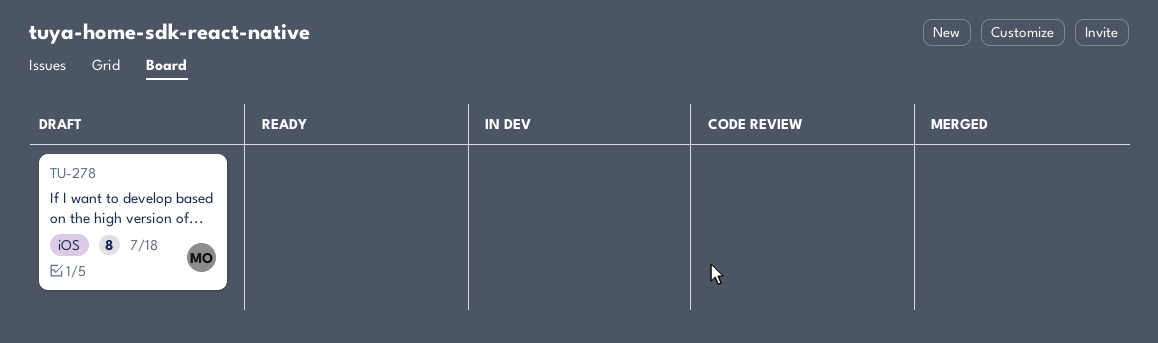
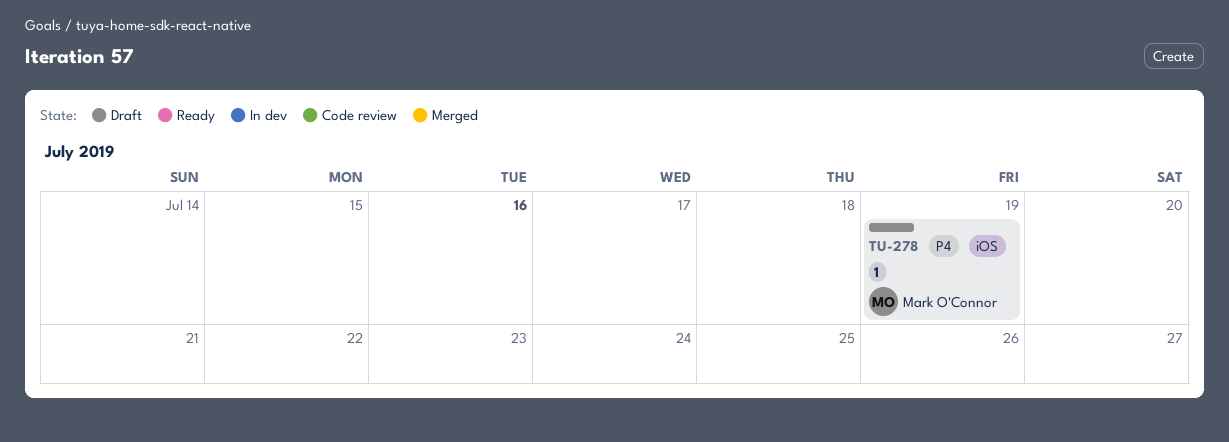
TU-278, estimate: 8 -> 1
TU-278, due: Jul 18 -> Jul 19

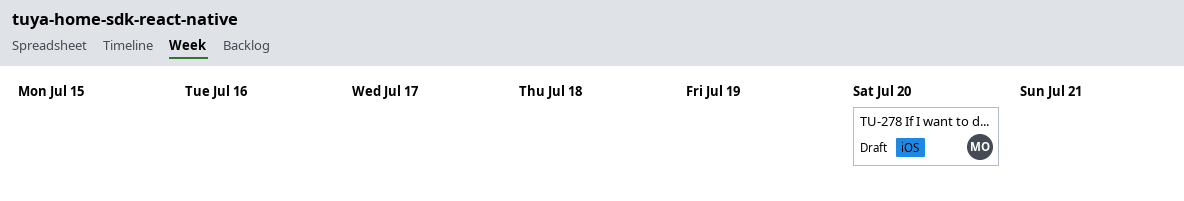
TU-278, due: Jul 19 -> Jul 20

